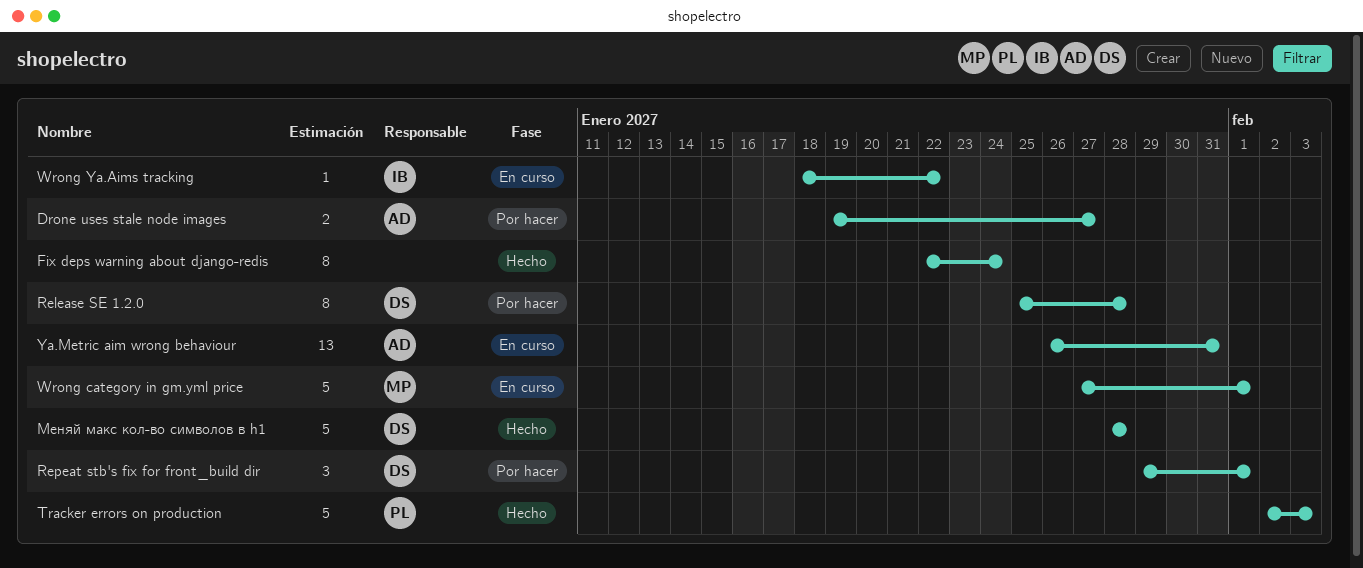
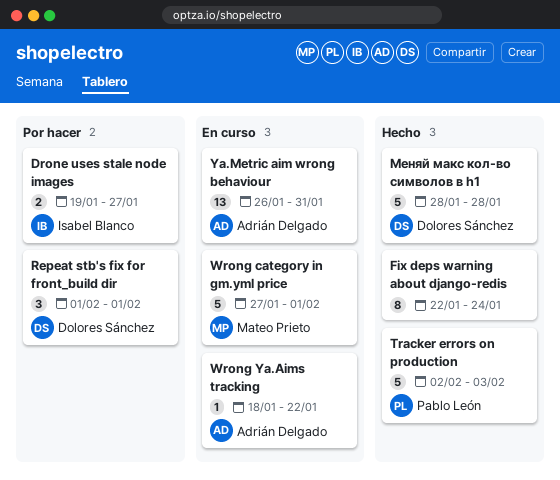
Drone uses stale node images, owner: Adrián Delgado -> Isabel Blanco
Release SE 1.2.0: present -> none
Repeat stb's fix for front_build dir, start: Jan 29 -> Feb 1
Wrong Ya.Aims tracking, owner: Isabel Blanco -> Adrián Delgado

